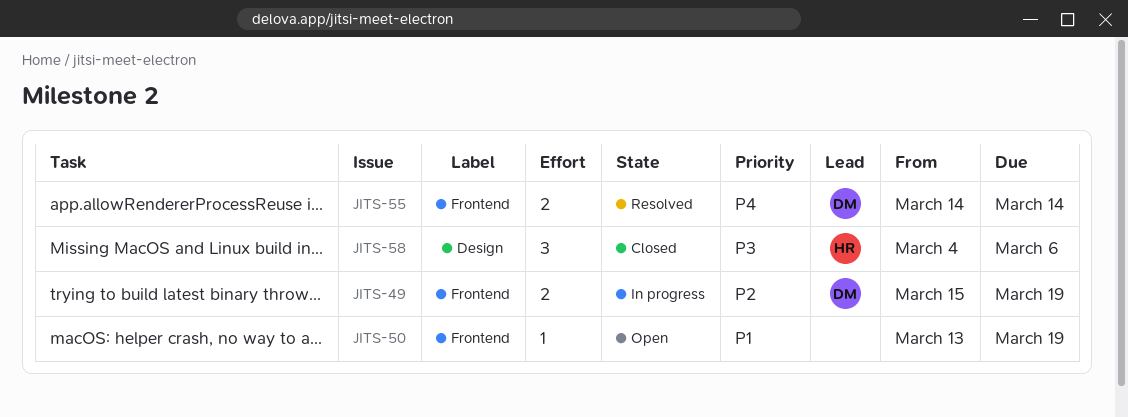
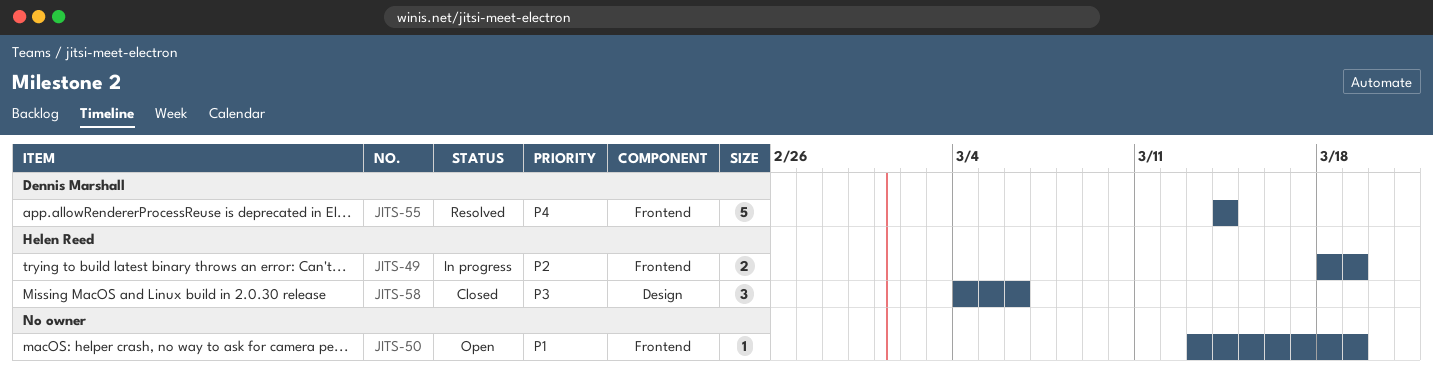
JITS-49, owner: Dennis Marshall -> Helen Reed
JITS-49, start: Mar 15 -> Mar 18
JITS-55, estimate: 2 -> 5

